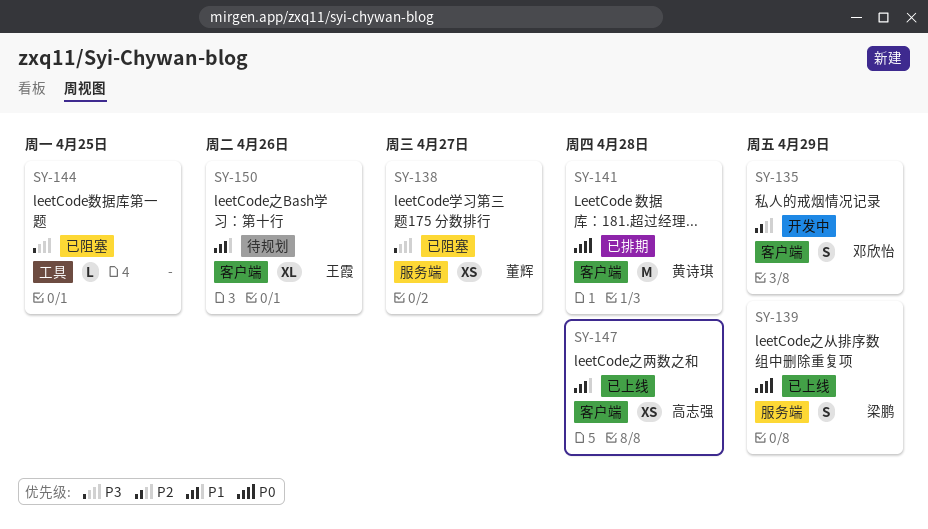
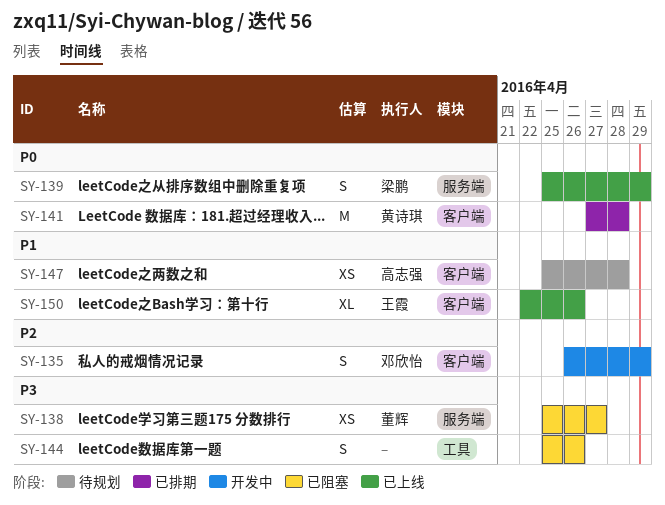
SY-144, estimate: L -> S
SY-144, due: Apr 25 -> Apr 26
SY-147, status: 已上线 -> 待规划
SY-150, status: 待规划 -> 已上线

